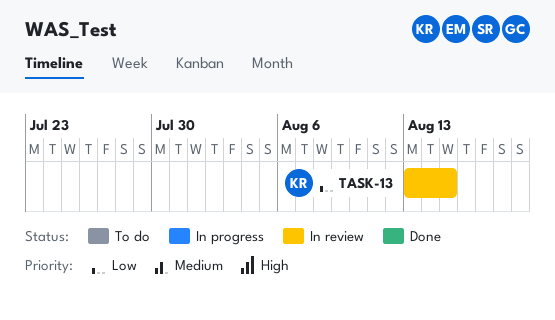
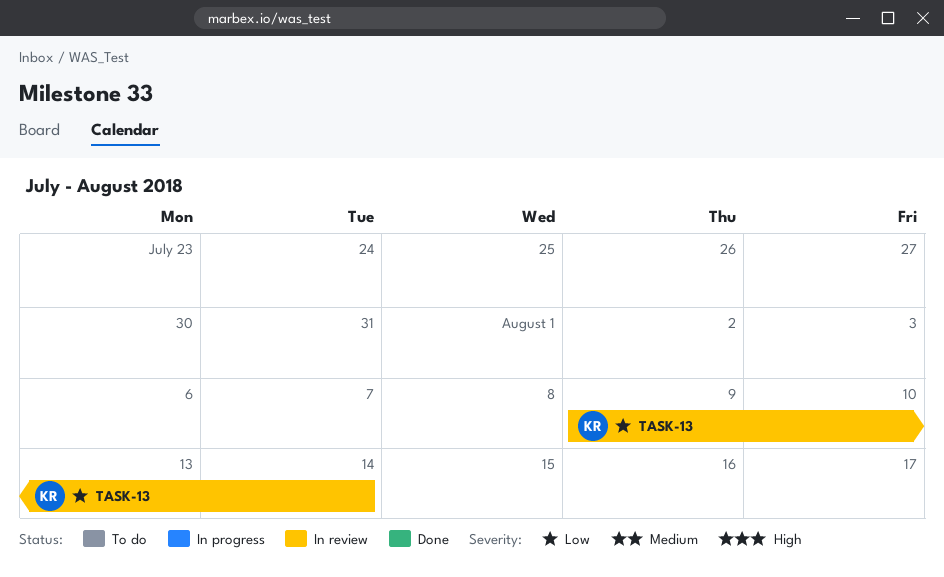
TASK-13, start: Aug 13 -> Aug 9
TASK-13, due: Aug 15 -> Aug 14

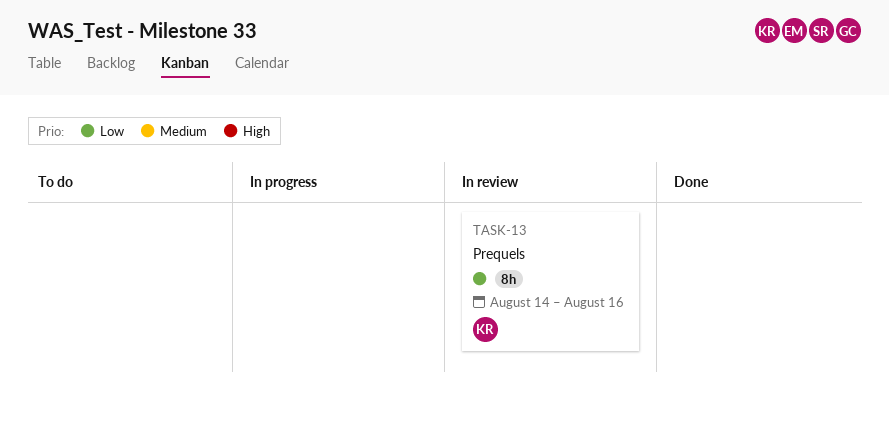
TASK-13, start: Aug 9 -> Aug 14
TASK-13, due: Aug 14 -> Aug 16

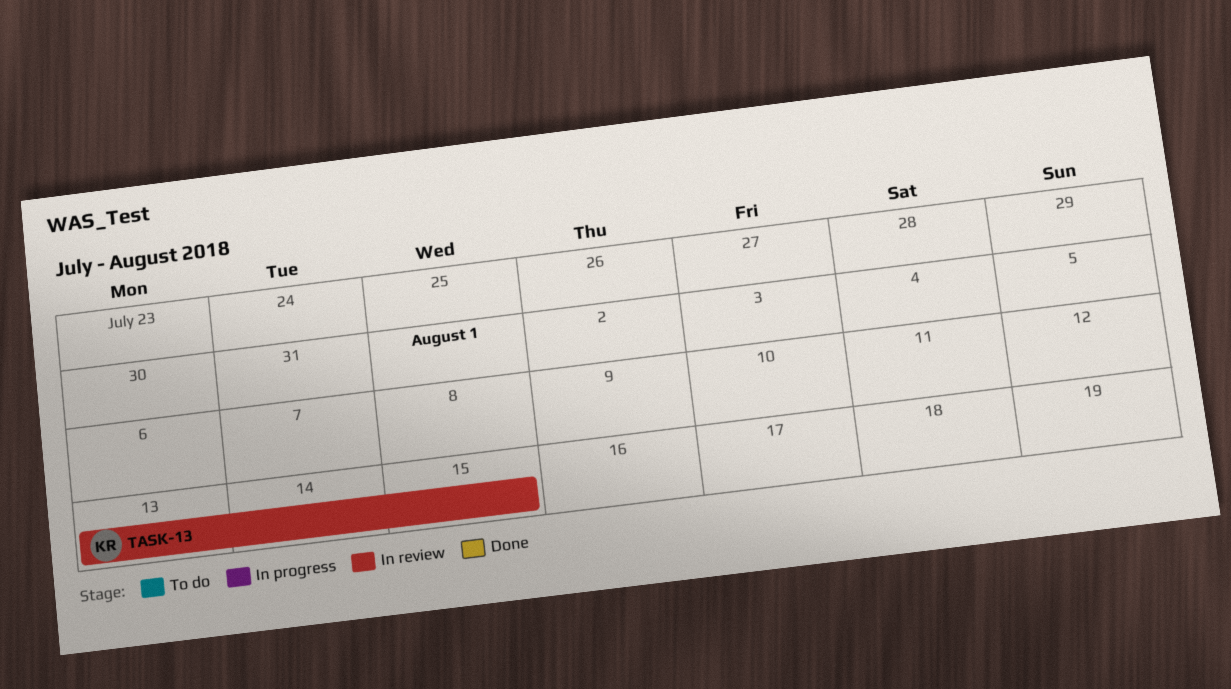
TASK-13, start: Aug 14 -> Aug 13
TASK-13, due: Aug 16 -> Aug 15

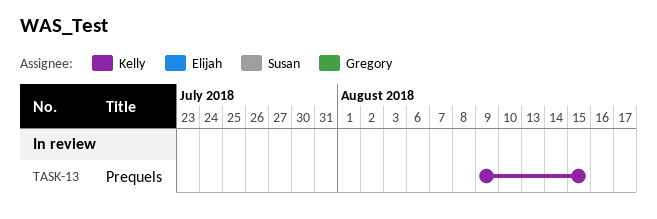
TASK-13, start: Aug 13 -> Aug 9

